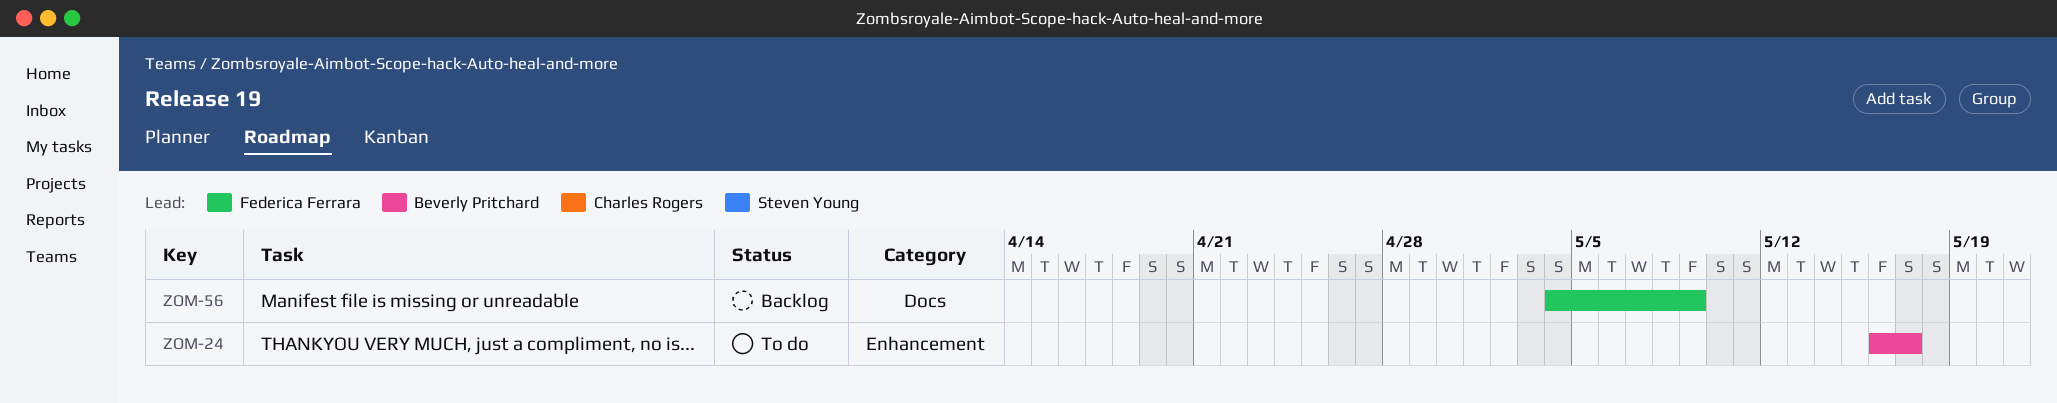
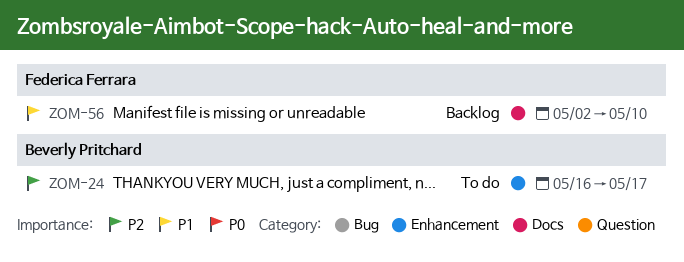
ZOM-56, start: May 4 -> May 2
ZOM-56, due: May 9 -> May 10

